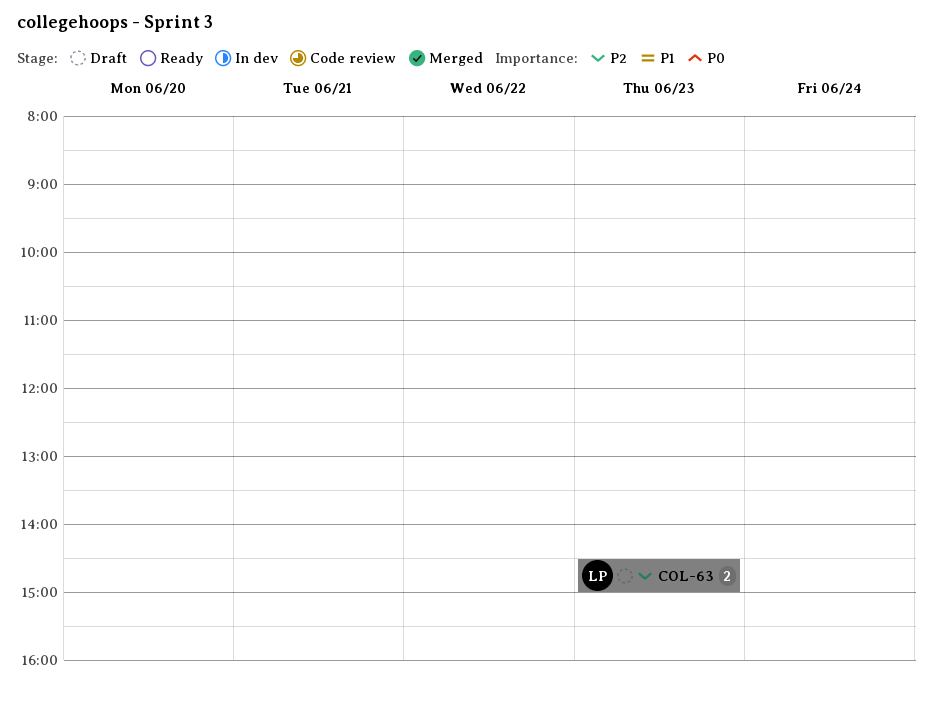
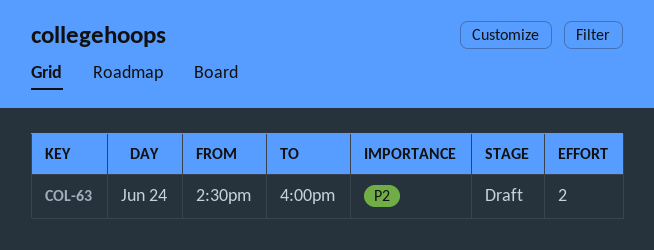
COL-63, day: Jun 23 -> Jun 24
COL-63, ends: 15:00 -> 16:00

